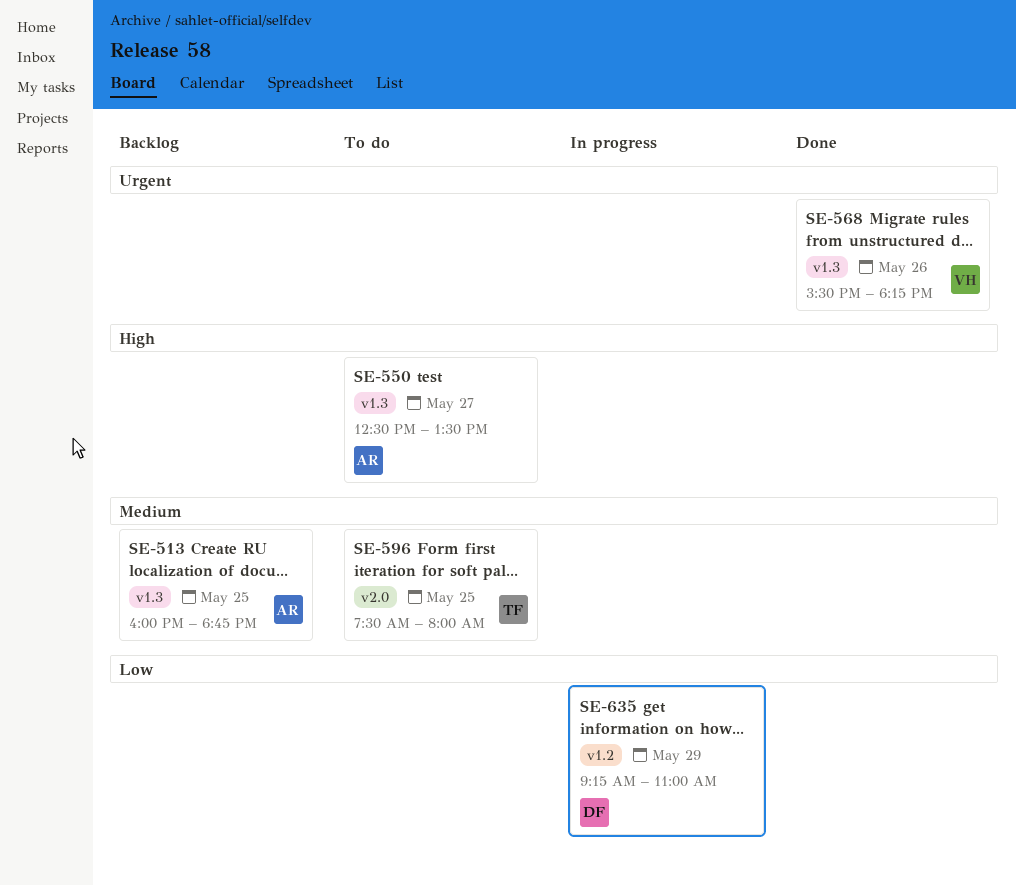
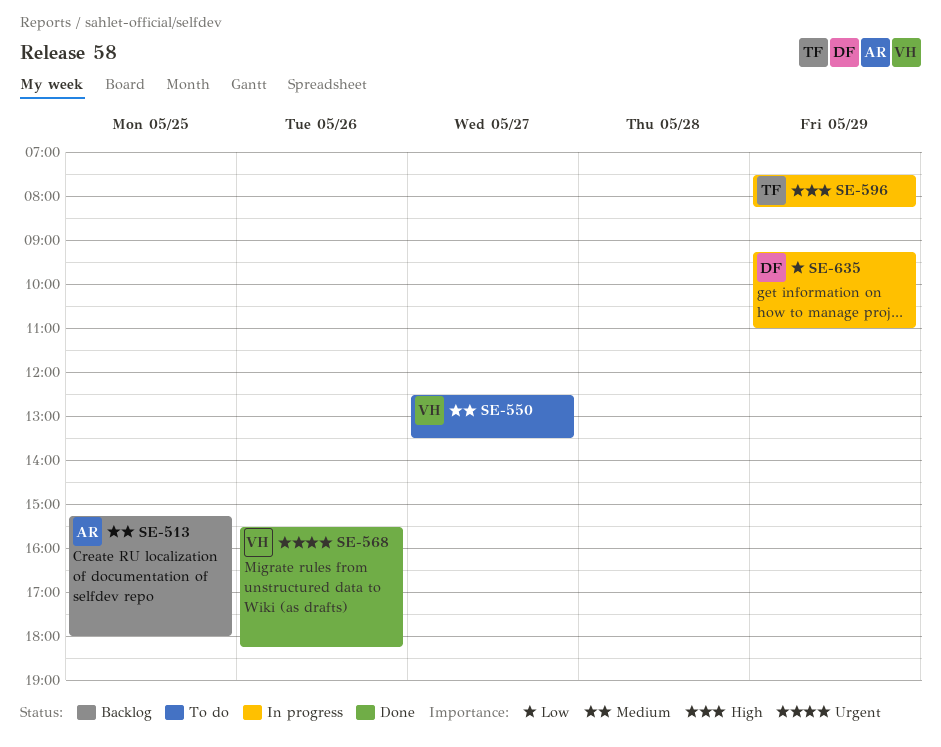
SE-513, begins: 16:00 -> 15:15
SE-513, ends: 18:45 -> 18:00
SE-550, owner: AR -> VH
SE-550, priority: High -> Medium
SE-596, status: To do -> In progress
SE-596, priority: Medium -> High
SE-596, day: May 25 -> May 29
SE-596, ends: 08:00 -> 08:15

